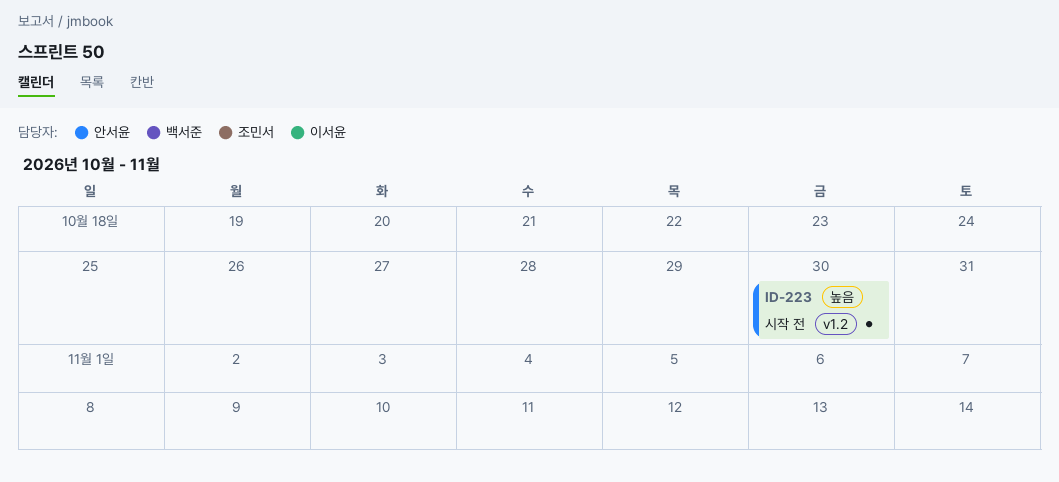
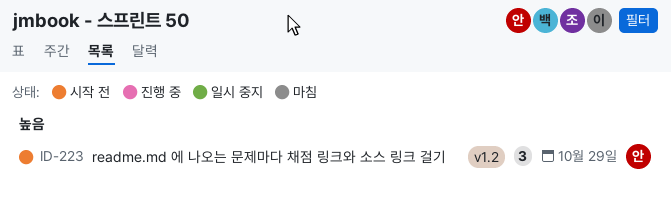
ID-223, estimate: 1 -> 3
ID-223, due: Oct 30 -> Oct 29

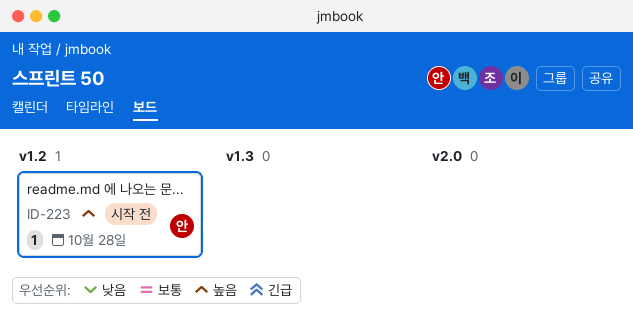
ID-223, estimate: 3 -> 1
ID-223, due: Oct 29 -> Oct 28

